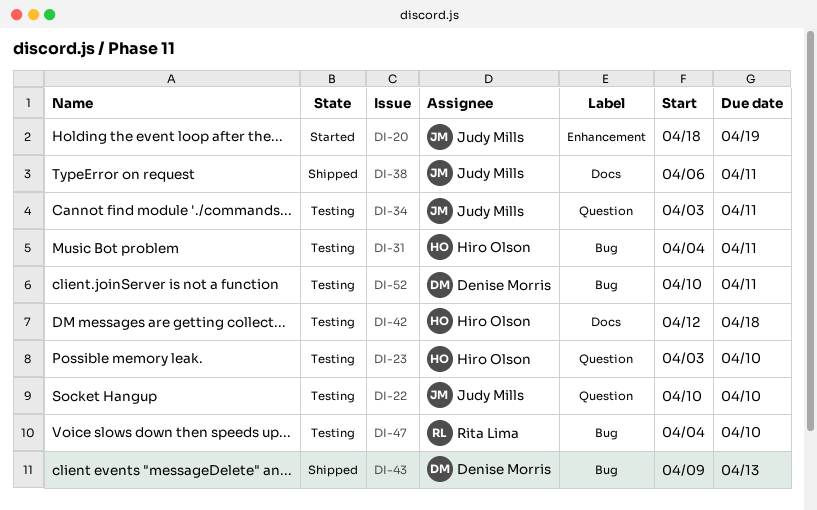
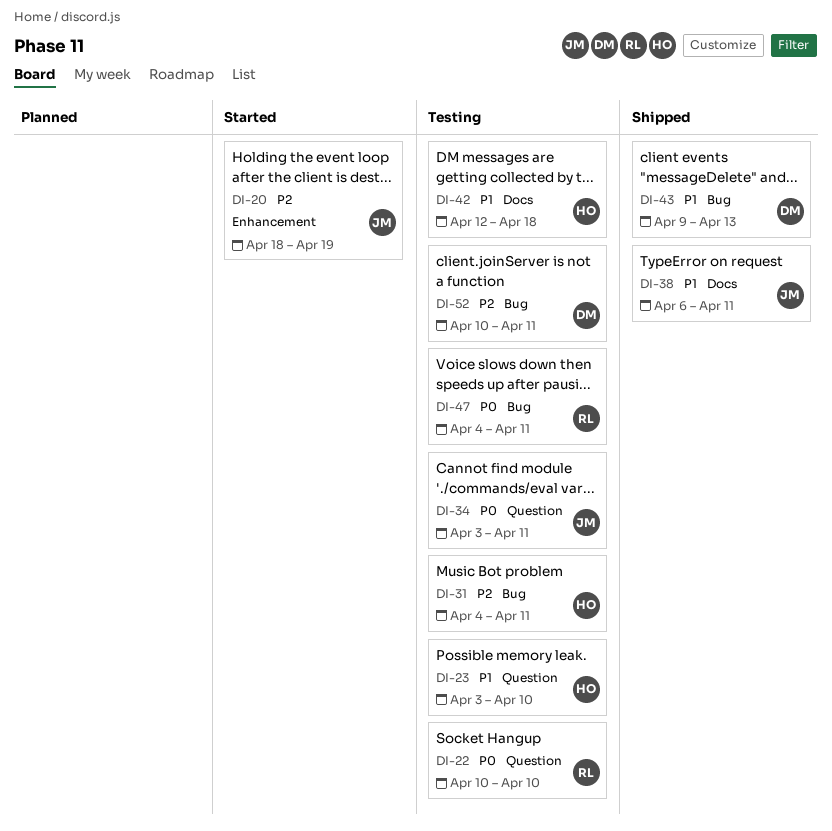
DI-22, owner: Judy Mills -> Rita Lima
DI-47, due: Apr 10 -> Apr 11

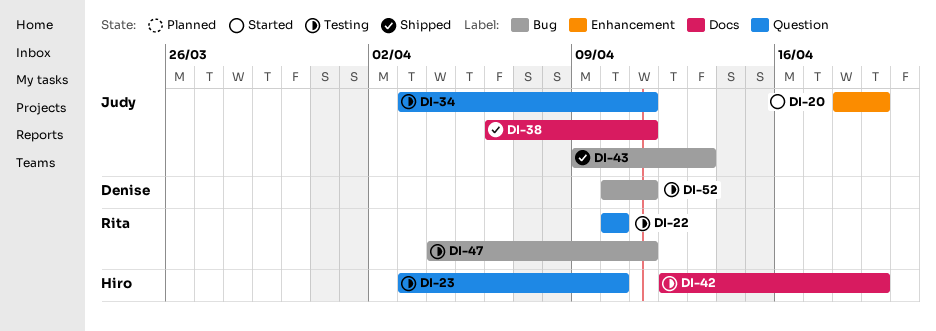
DI-31: present -> none
DI-42, due: Apr 18 -> Apr 19
DI-43, owner: Denise -> Judy

